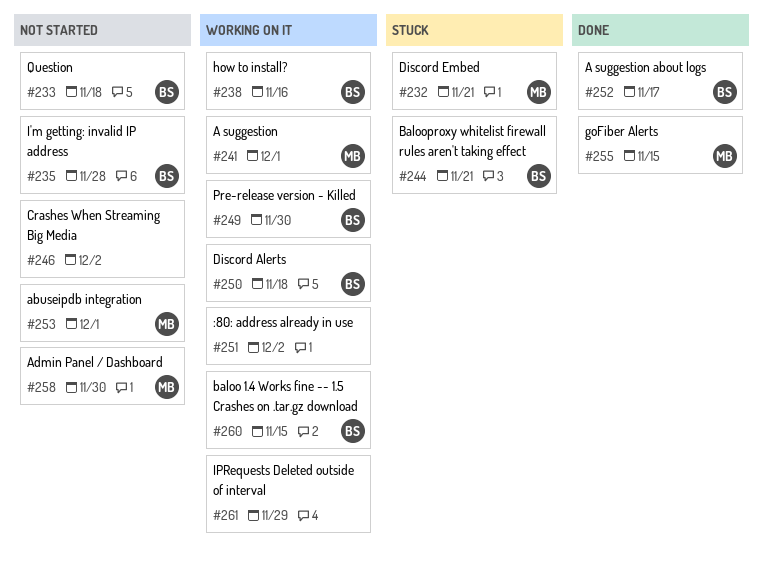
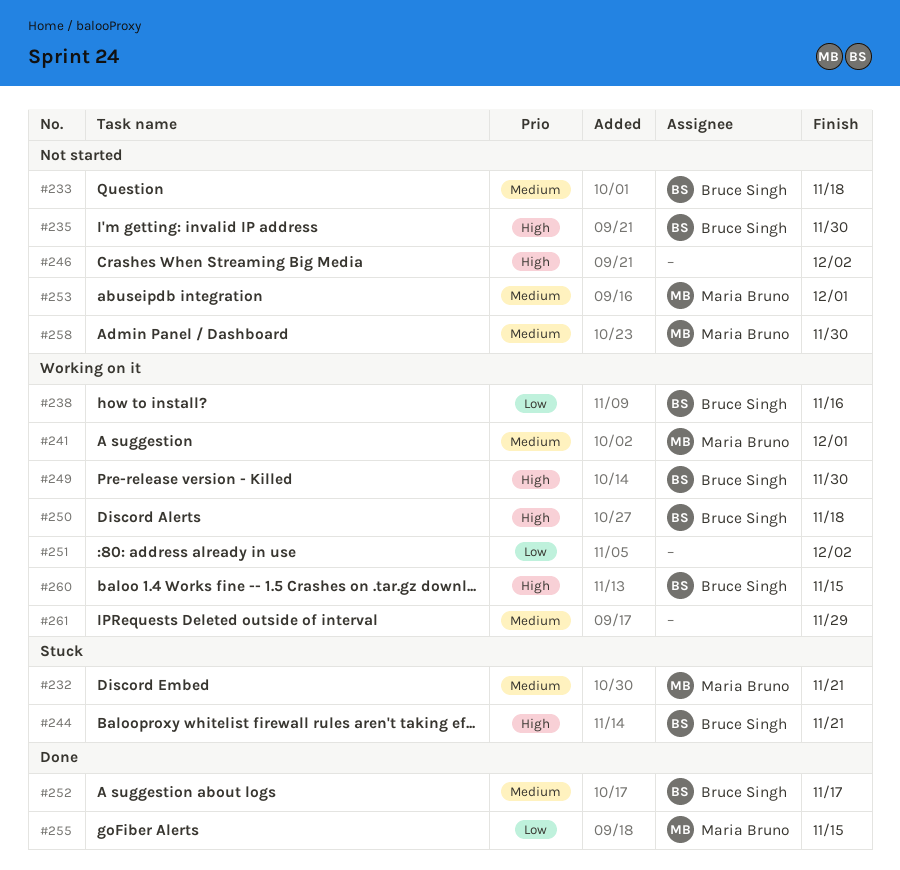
#235, due: Nov 28 -> Nov 30

